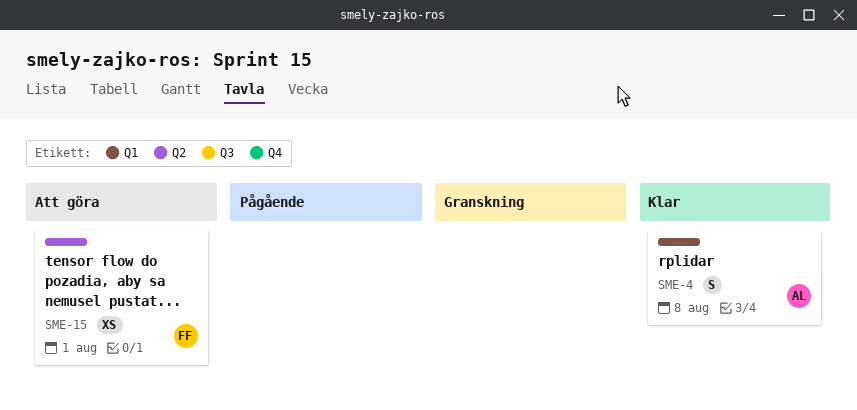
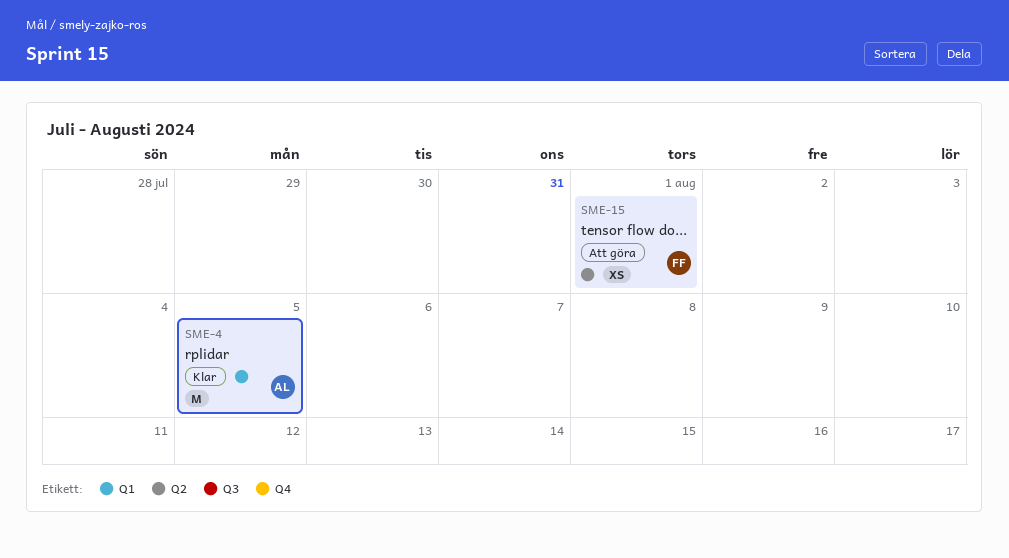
SME-4, estimate: S -> M
SME-4, due: Aug 8 -> Aug 5

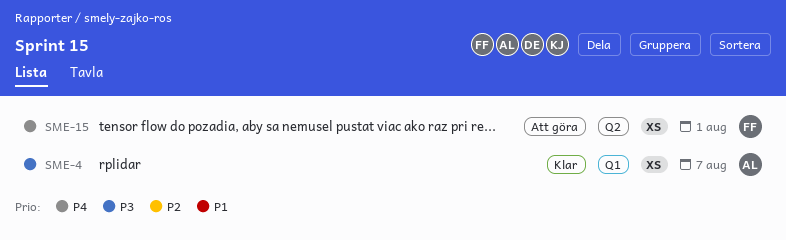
SME-4, estimate: M -> XS
SME-4, due: Aug 5 -> Aug 7

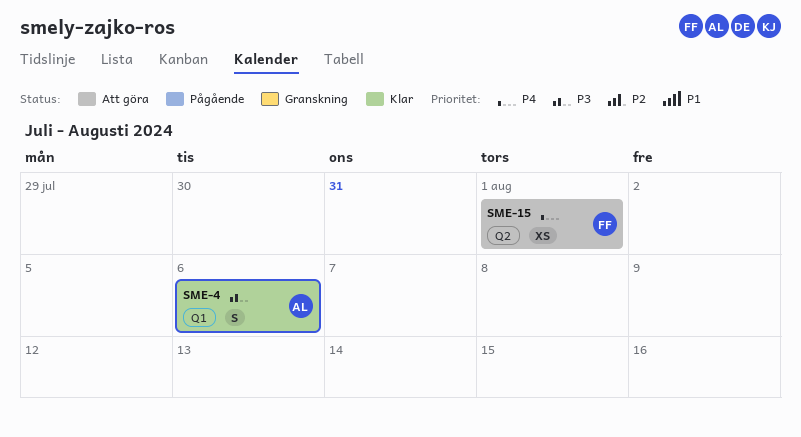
SME-4, estimate: XS -> S
SME-4, due: Aug 7 -> Aug 6

